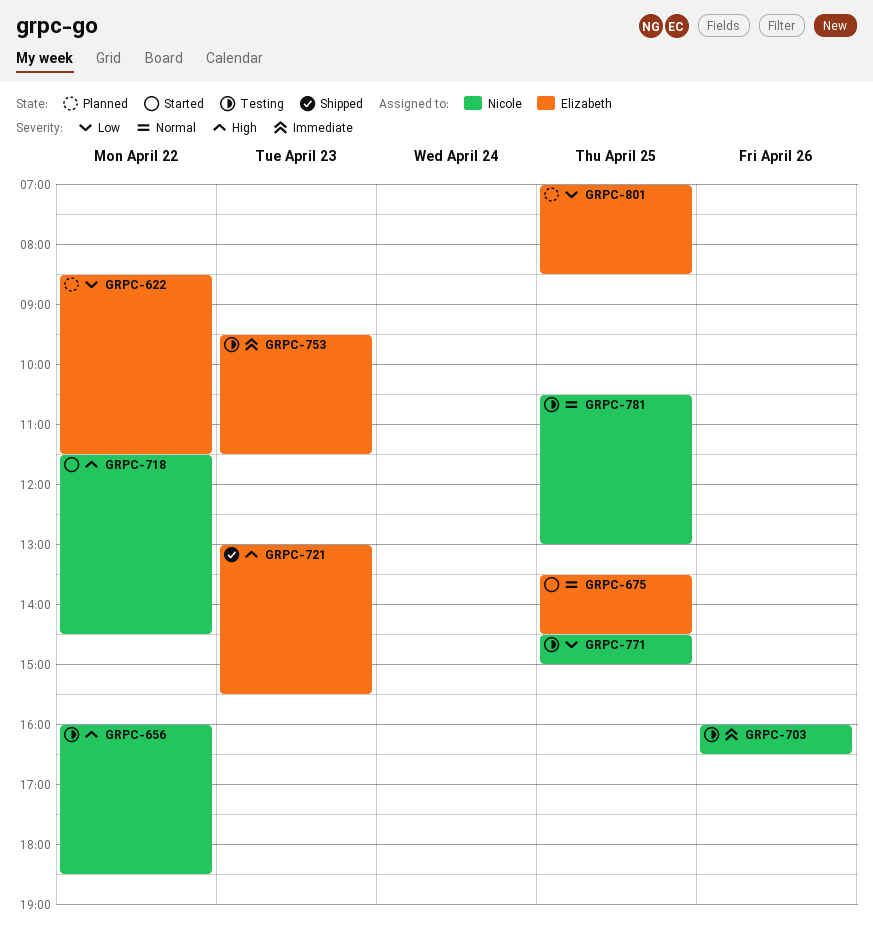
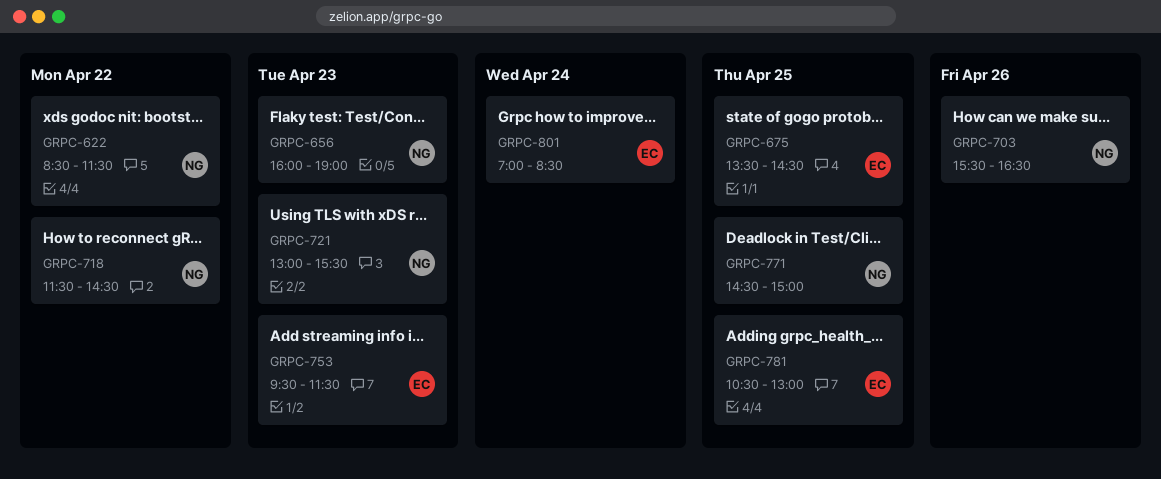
GRPC-622, owner: Elizabeth -> Nicole
GRPC-656, day: Apr 22 -> Apr 23
GRPC-656, ends: 18:30 -> 19:00
GRPC-703, begins: 16:00 -> 15:30
GRPC-721, owner: Elizabeth -> Nicole
GRPC-781, owner: Nicole -> Elizabeth
GRPC-801, day: Apr 25 -> Apr 24

